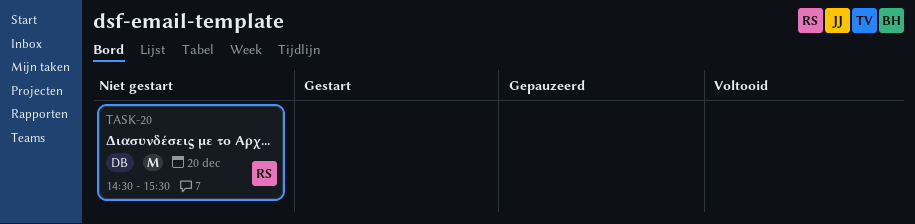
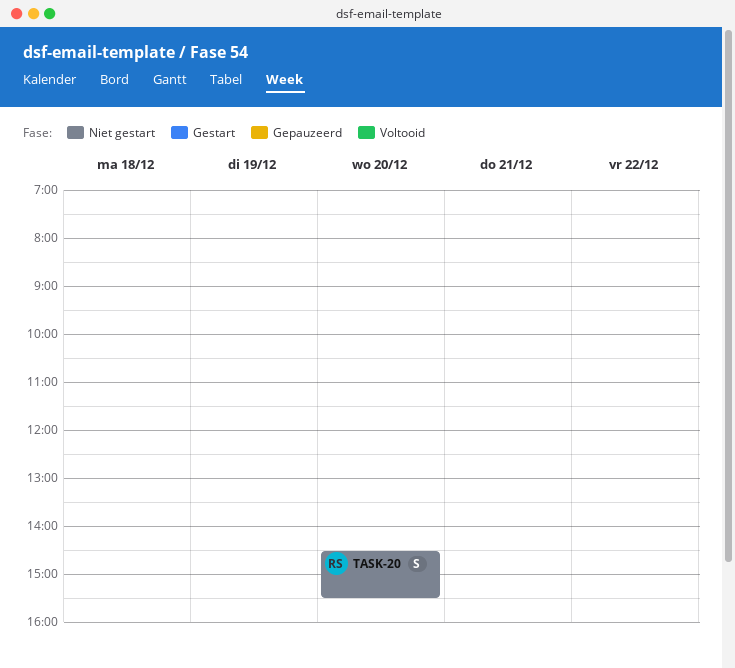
TASK-20, estimate: M -> S

